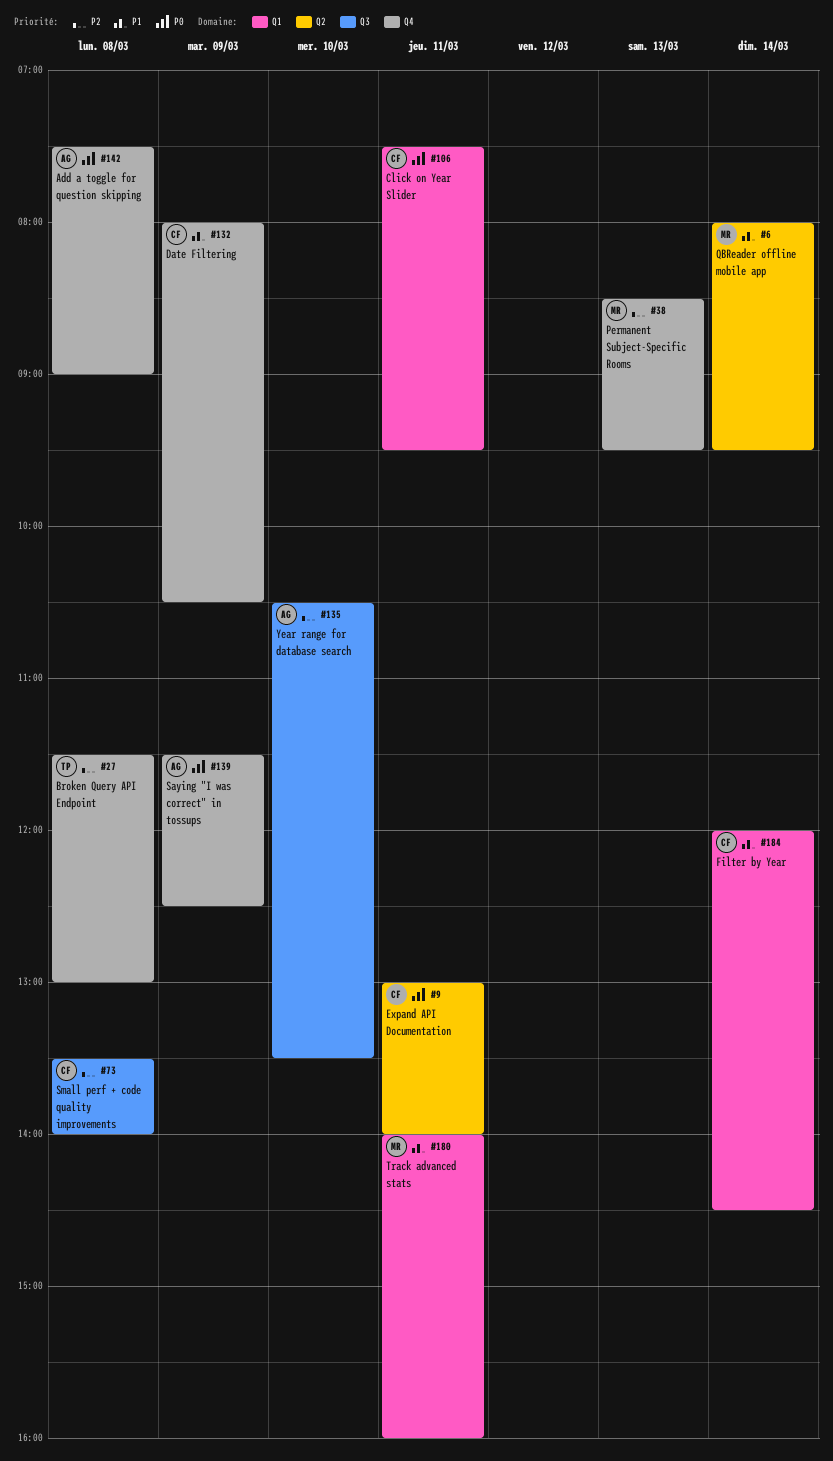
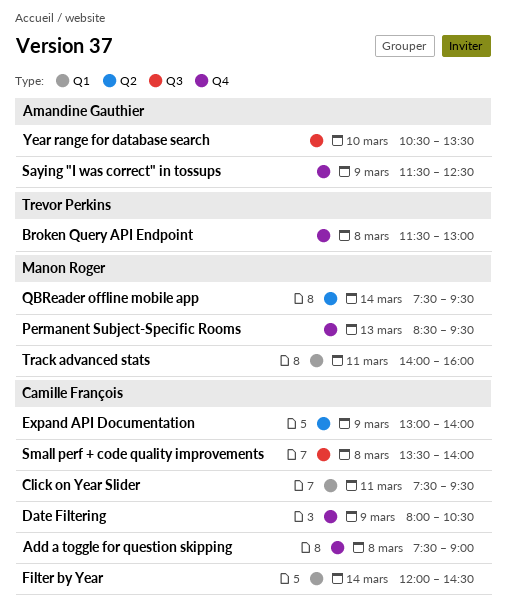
Add a toggle for question skipping, owner: Amandine Gauthier -> Camille François
Expand API Documentation, day: Mar 11 -> Mar 9
QBReader offline mobile app, begins: 08:00 -> 07:30

